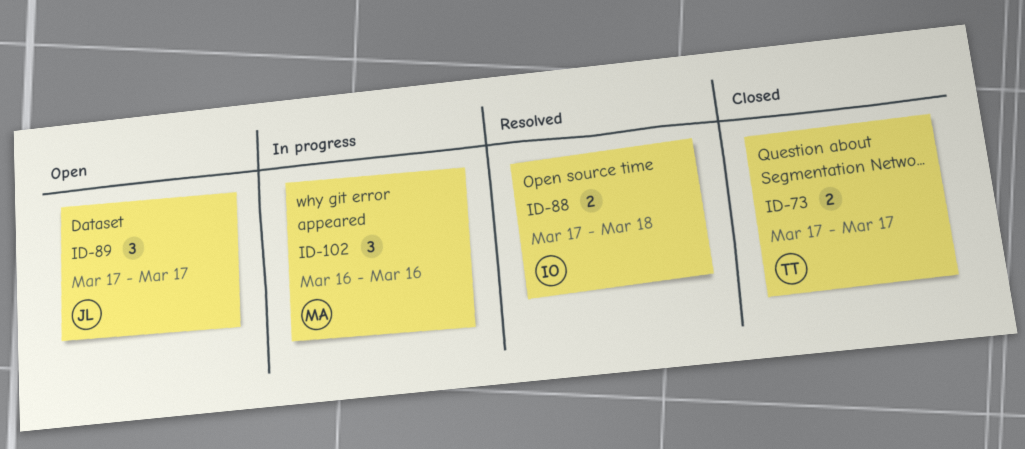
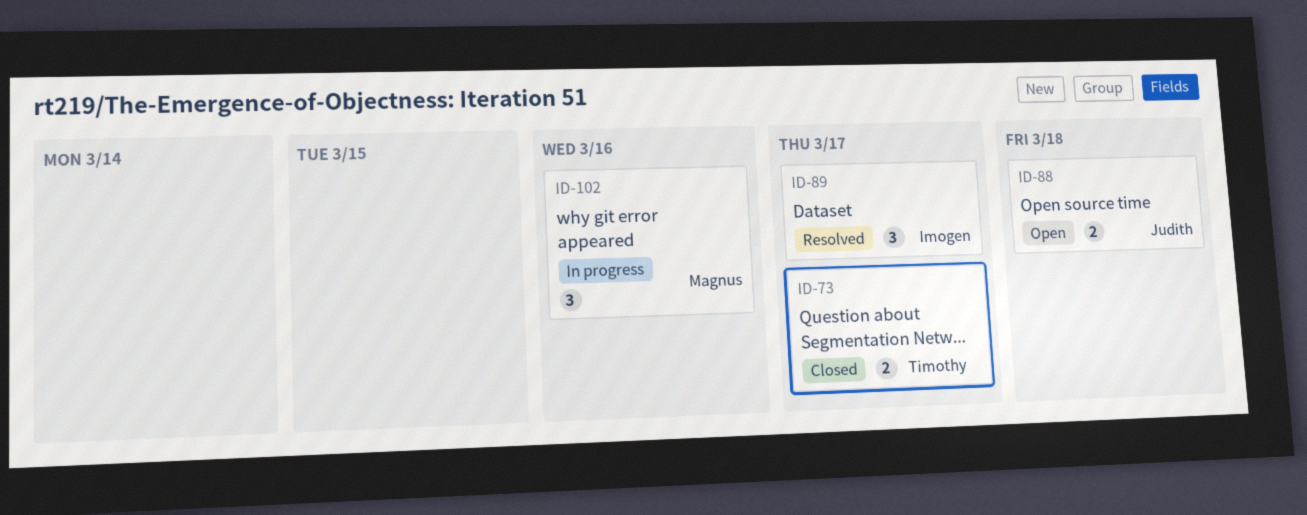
ID-88, status: Resolved -> Open
ID-88, owner: Imogen -> Judith
ID-89, status: Open -> Resolved
ID-89, owner: Judith -> Imogen

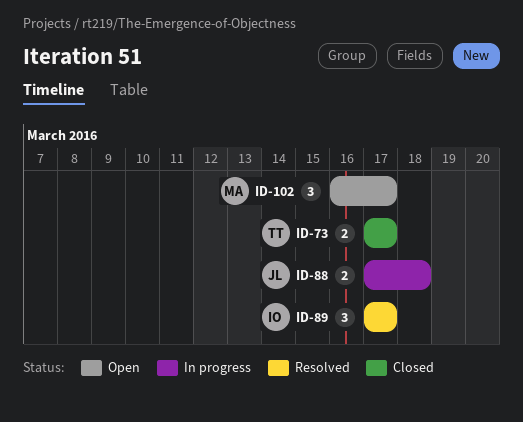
ID-88, status: Open -> In progress
ID-102, status: In progress -> Open
ID-102, due: Mar 16 -> Mar 17

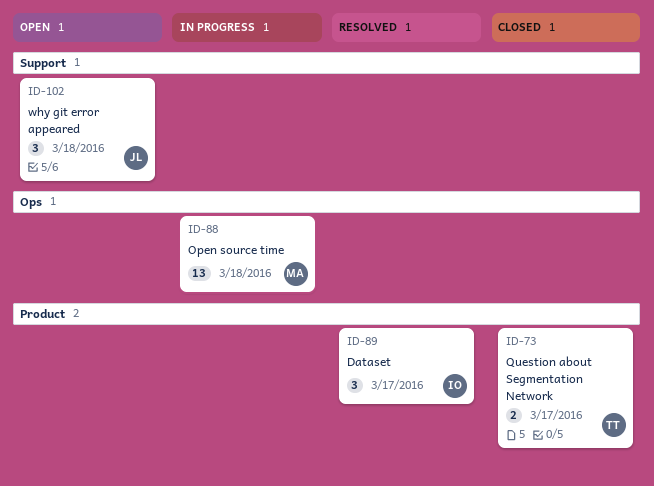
ID-88, owner: JL -> MA
ID-88, estimate: 2 -> 13
ID-102, owner: MA -> JL
ID-102, due: Mar 17 -> Mar 18

